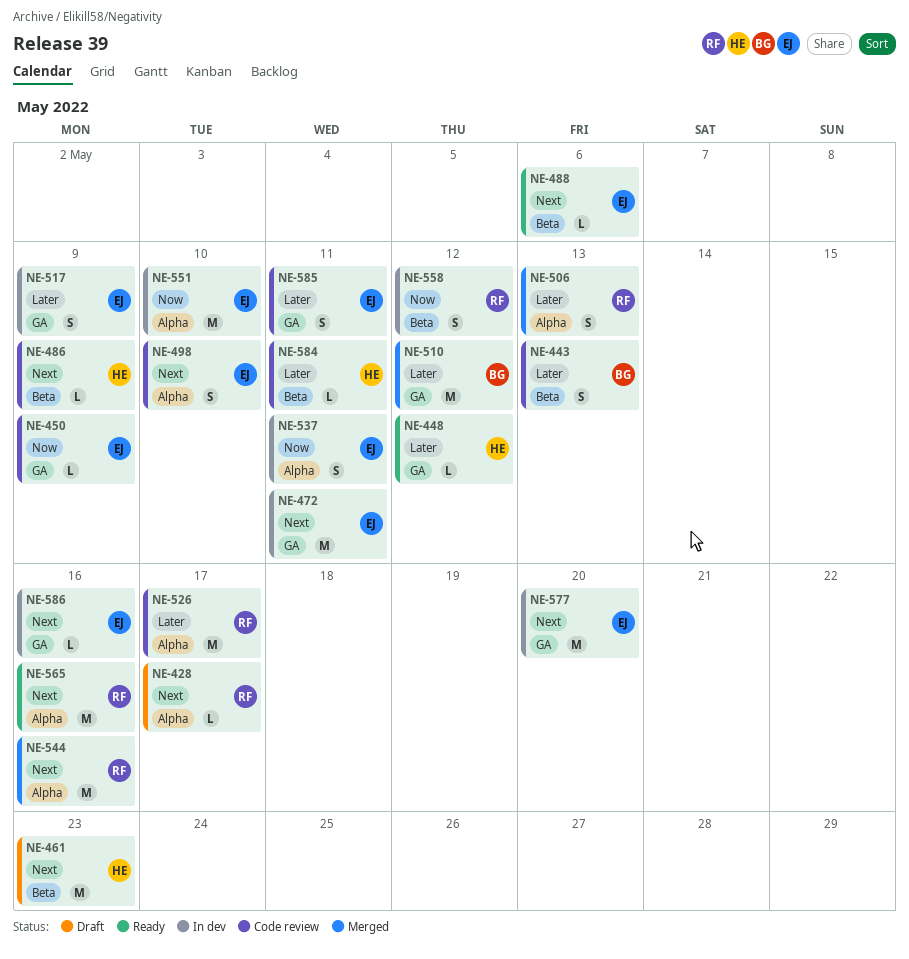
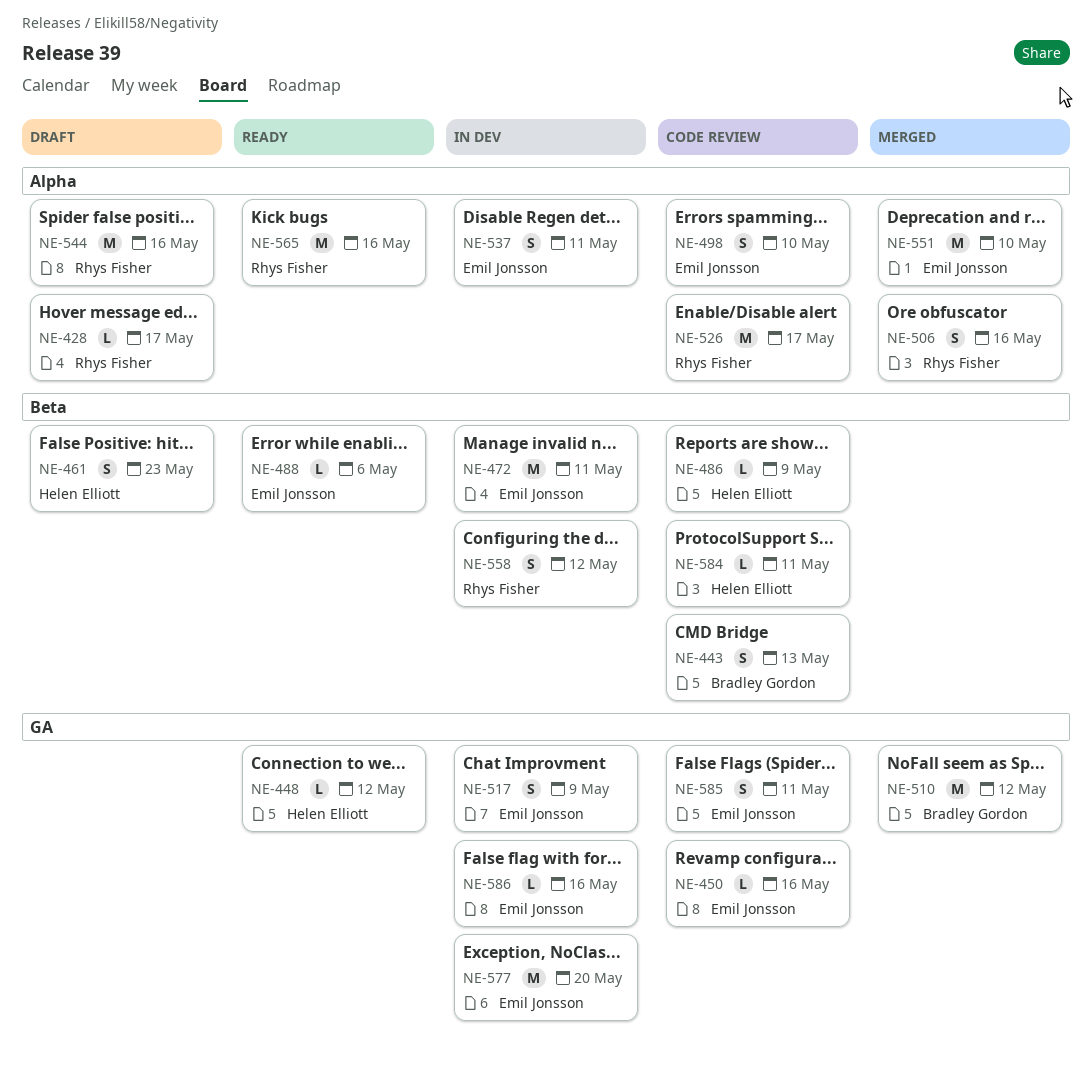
NE-450, due: May 9 -> May 16
NE-461, estimate: M -> S
NE-472, label: GA -> Beta
NE-506, due: May 13 -> May 16
NE-544, status: Merged -> Draft
NE-551, status: In dev -> Merged

